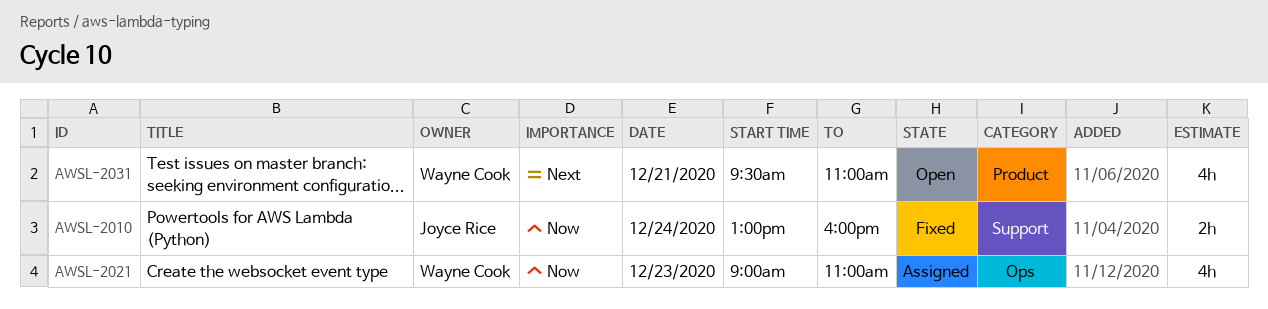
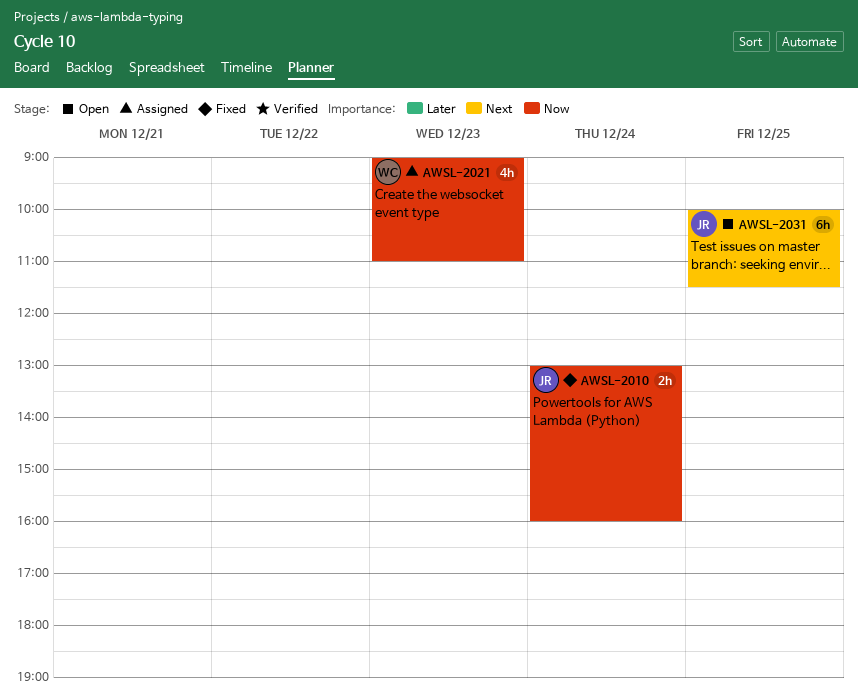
AWSL-2031, owner: Wayne Cook -> Joyce Rice
AWSL-2031, estimate: 4h -> 6h
AWSL-2031, day: Dec 21 -> Dec 25
AWSL-2031, begins: 09:30 -> 10:00
AWSL-2031, ends: 11:00 -> 11:30

